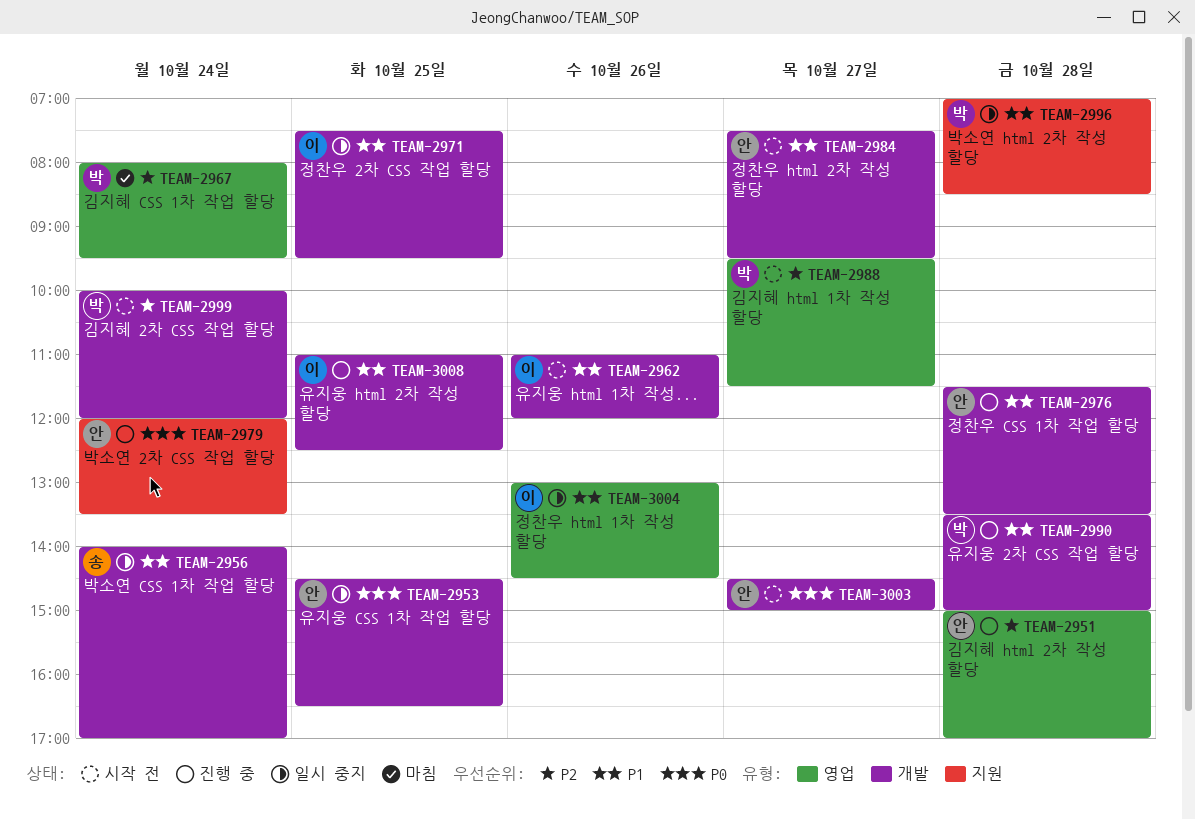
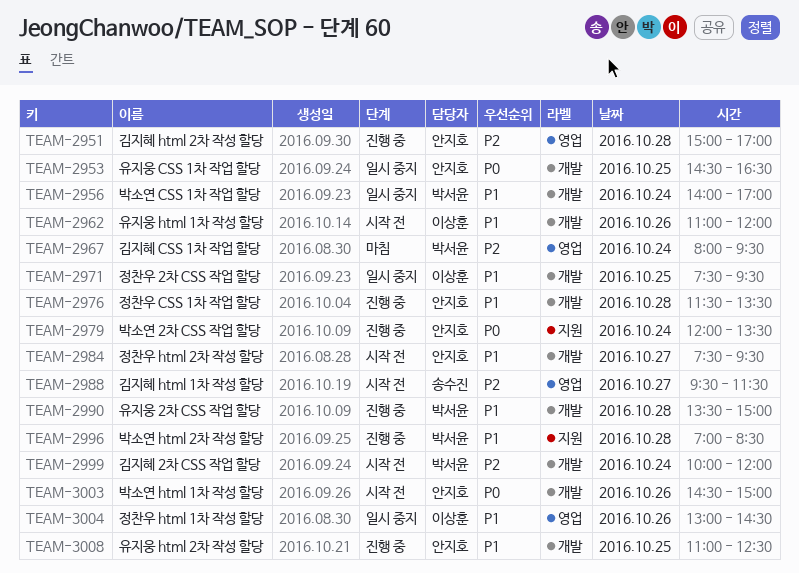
TEAM-2956, owner: 송수진 -> 박서윤
TEAM-2988, owner: 박서윤 -> 송수진
TEAM-2996, status: 일시 중지 -> 진행 중
TEAM-3003, day: Oct 27 -> Oct 26
TEAM-3008, owner: 이상훈 -> 안지호

